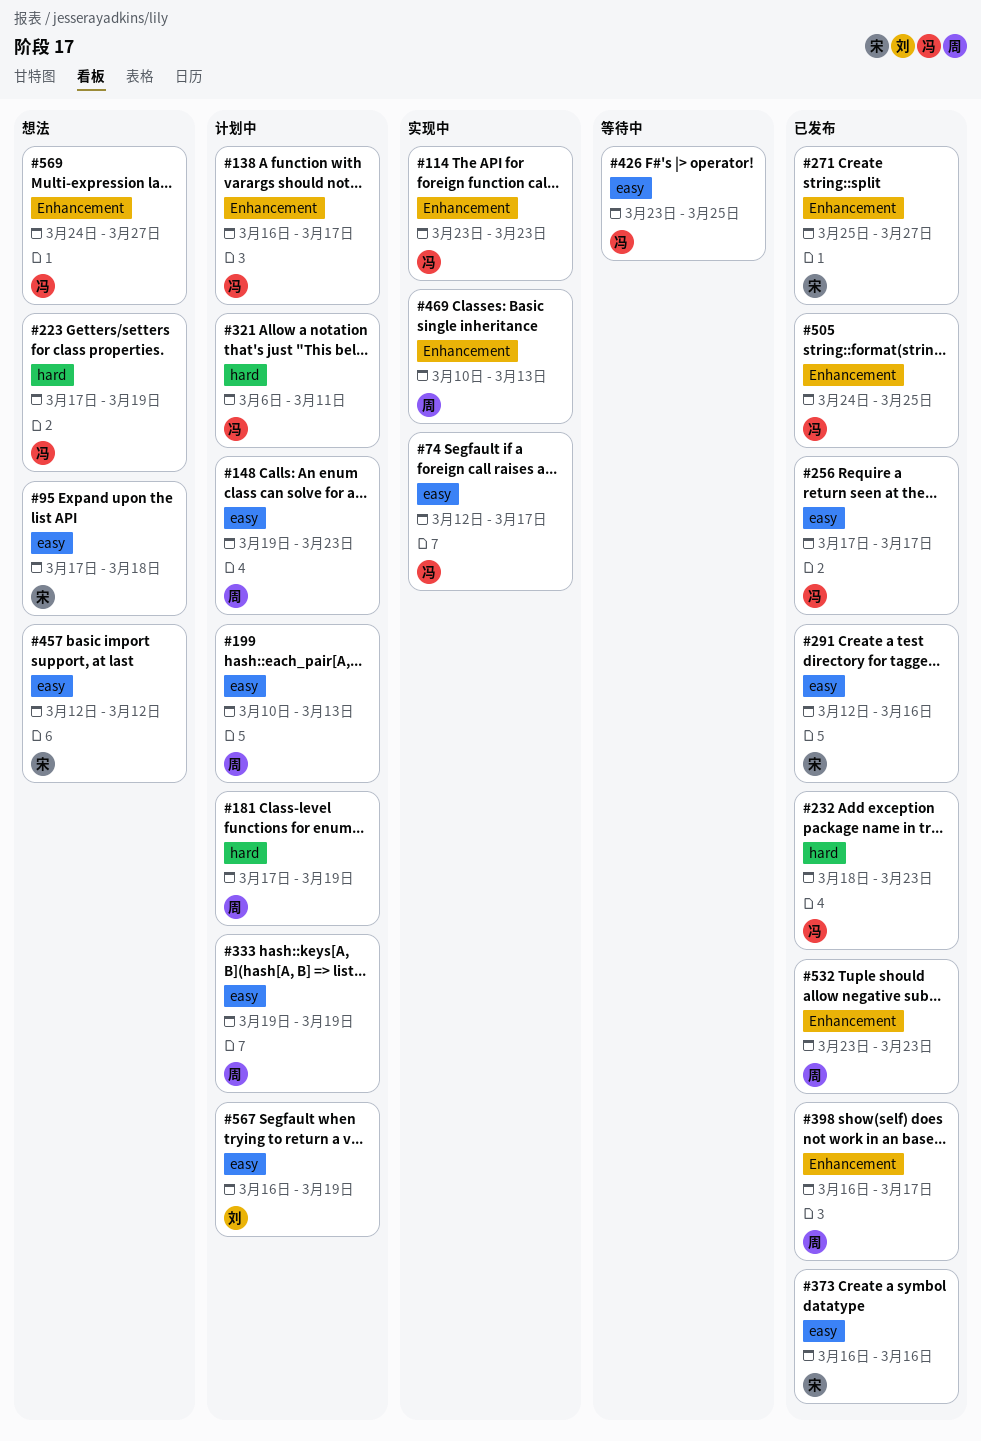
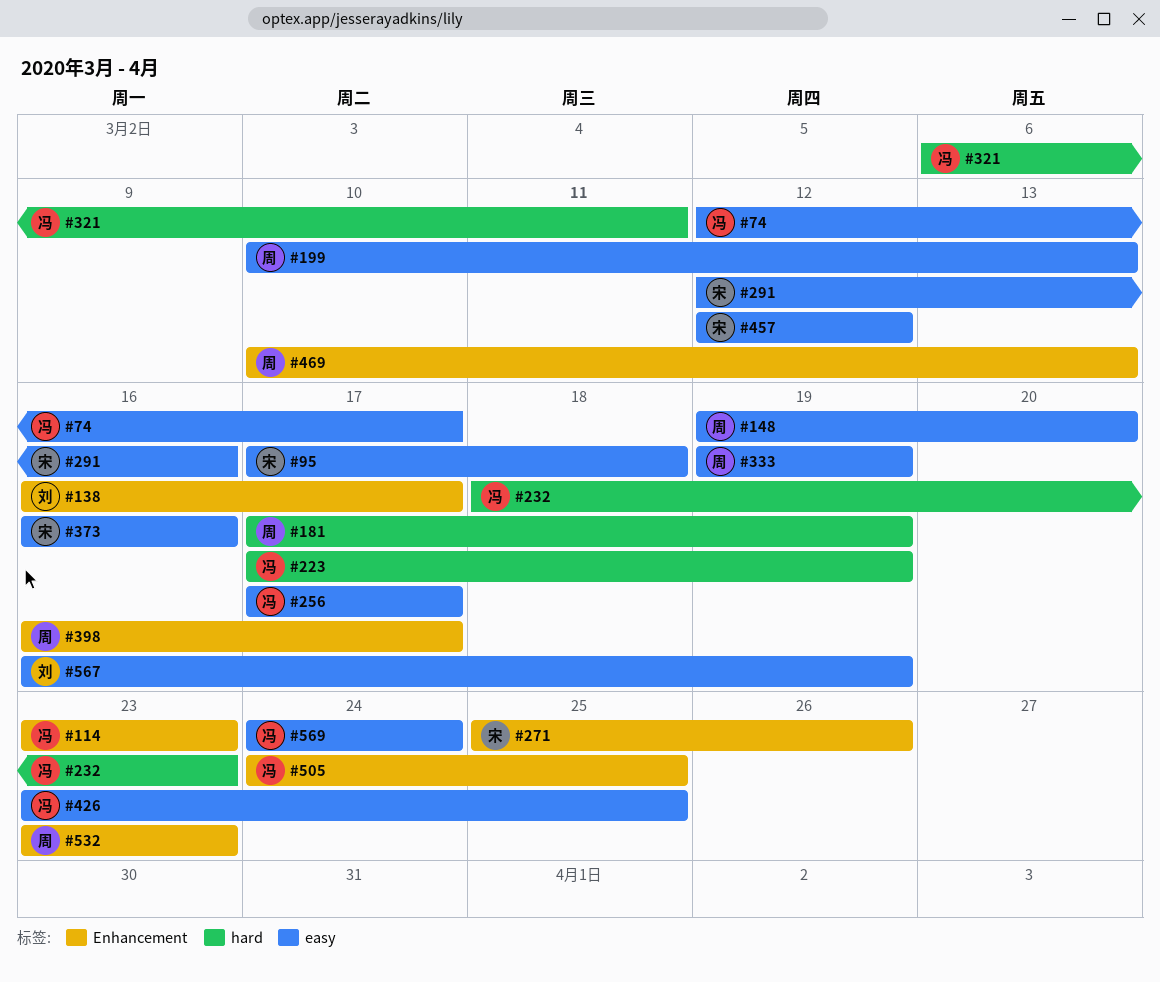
#138, owner: 冯 -> 刘
#148, due: Mar 23 -> Mar 20
#271, due: Mar 27 -> Mar 26
#569, label: Enhancement -> easy
#569, due: Mar 27 -> Mar 24

